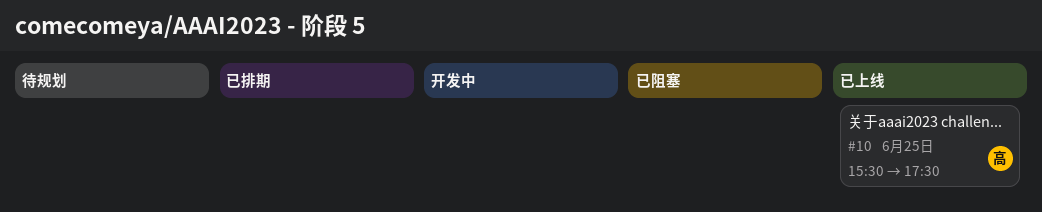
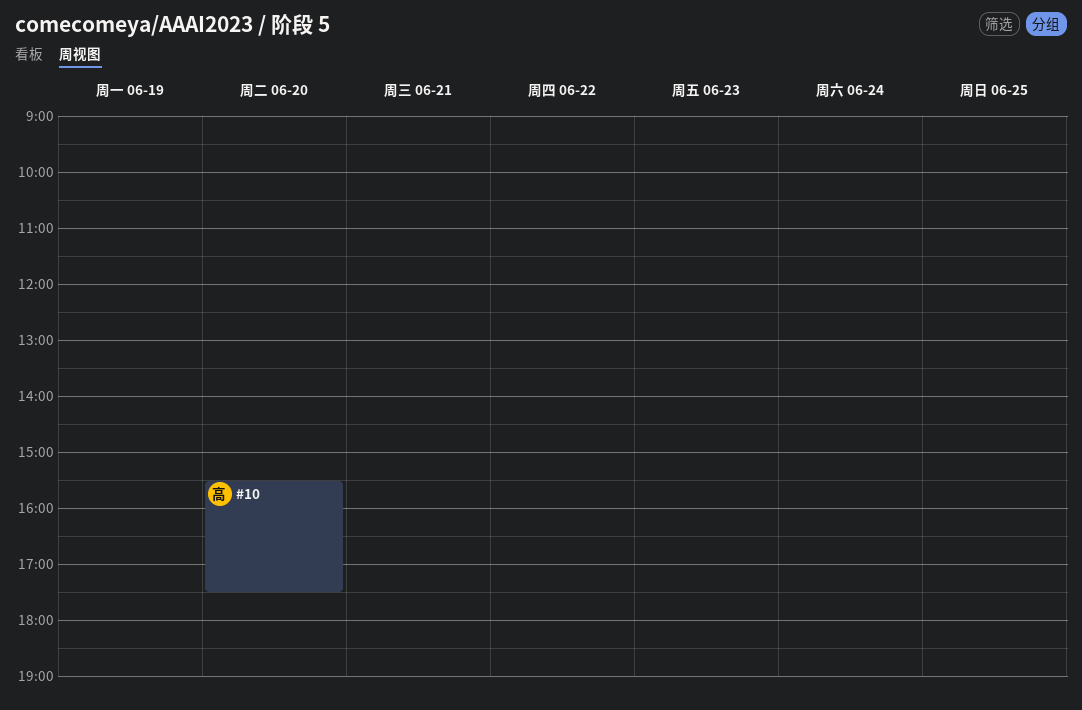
#10, day: Jun 25 -> Jun 20

